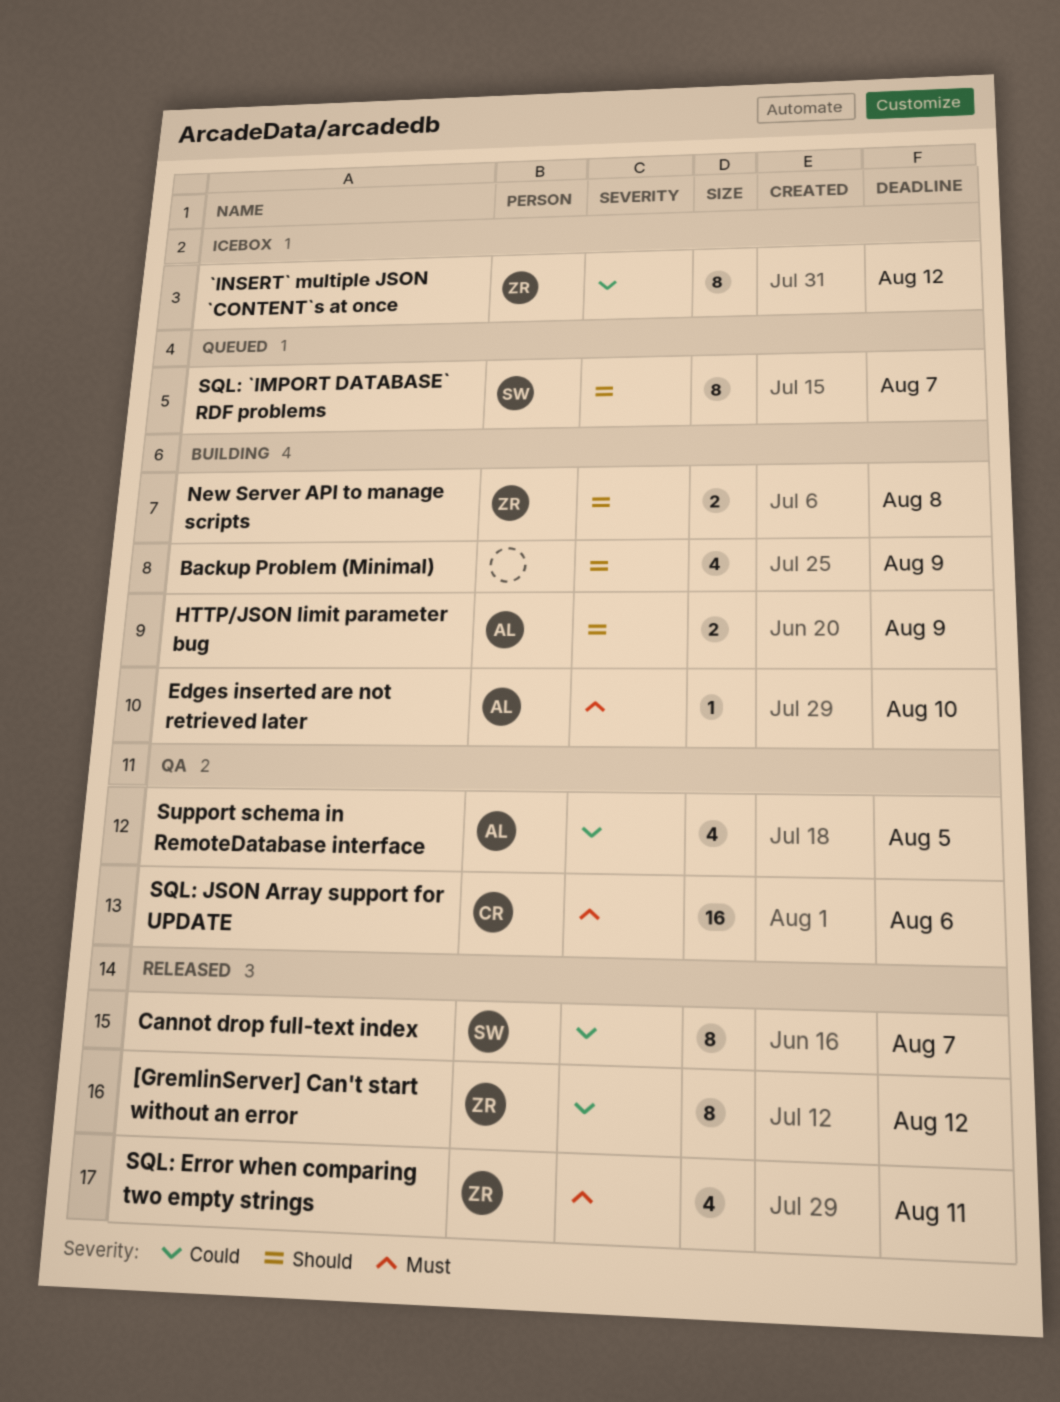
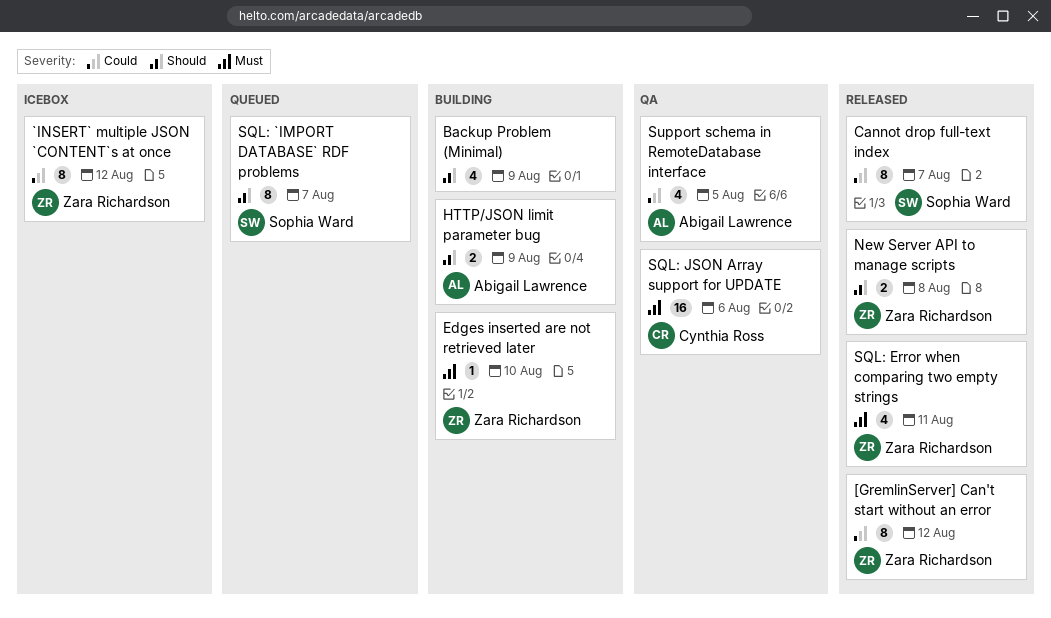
Edges inserted are not retrieved later, owner: Abigail Lawrence -> Zara Richardson
New Server API to manage scripts, status: Building -> Released

